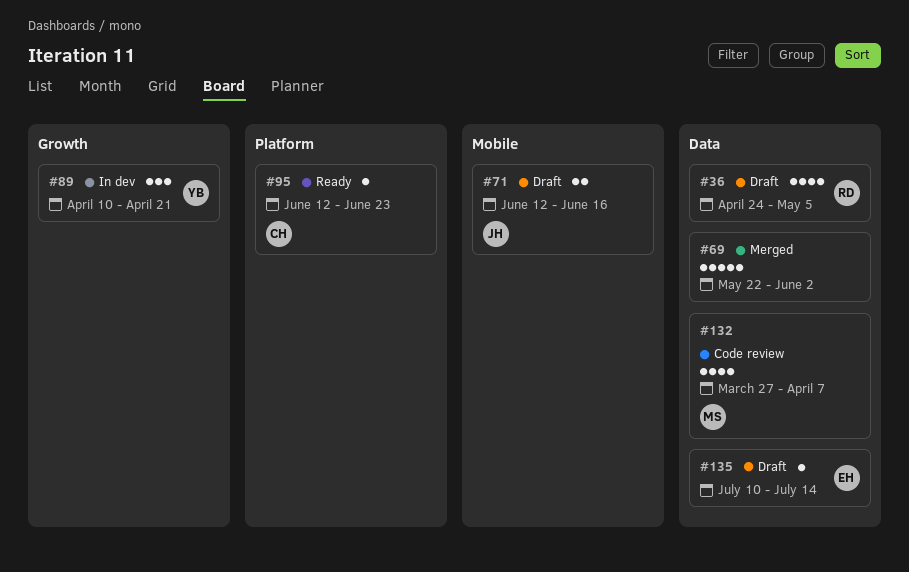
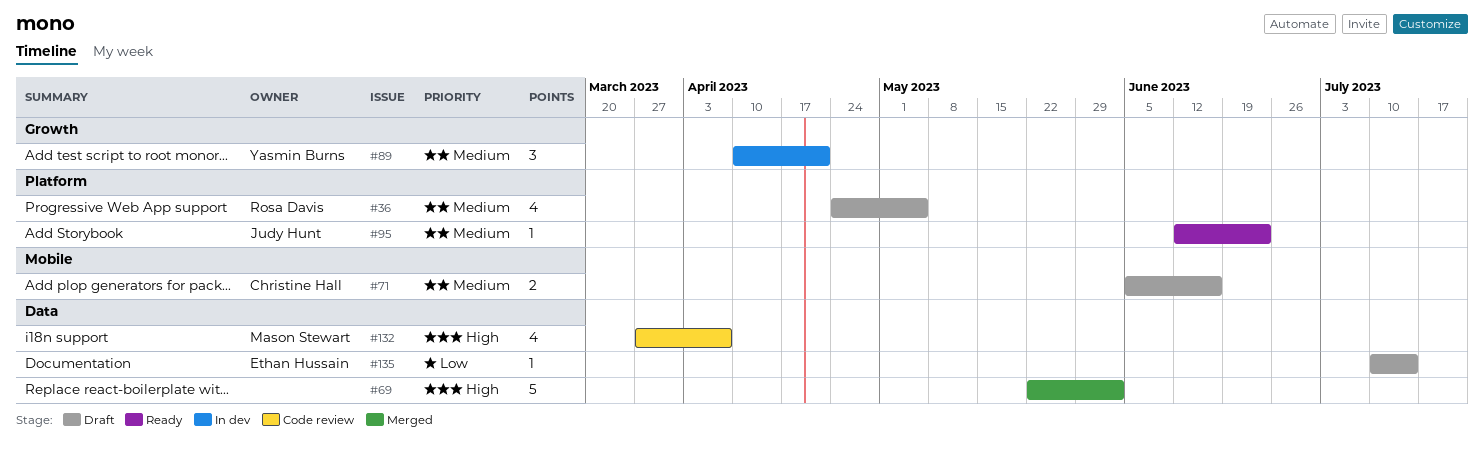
#36, label: Data -> Platform
#71, owner: Judy Hunt -> Christine Hall
#71, start: Jun 12 -> Jun 5
#95, owner: Christine Hall -> Judy Hunt

